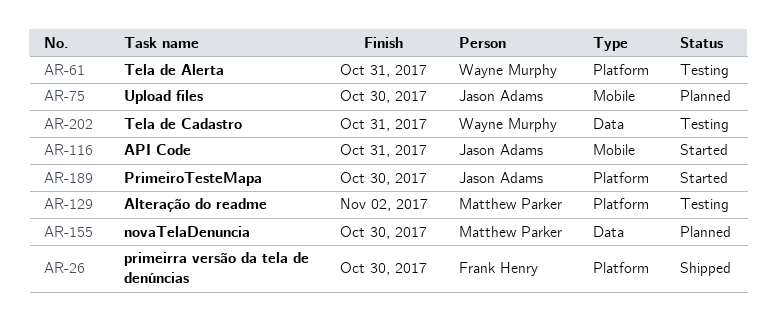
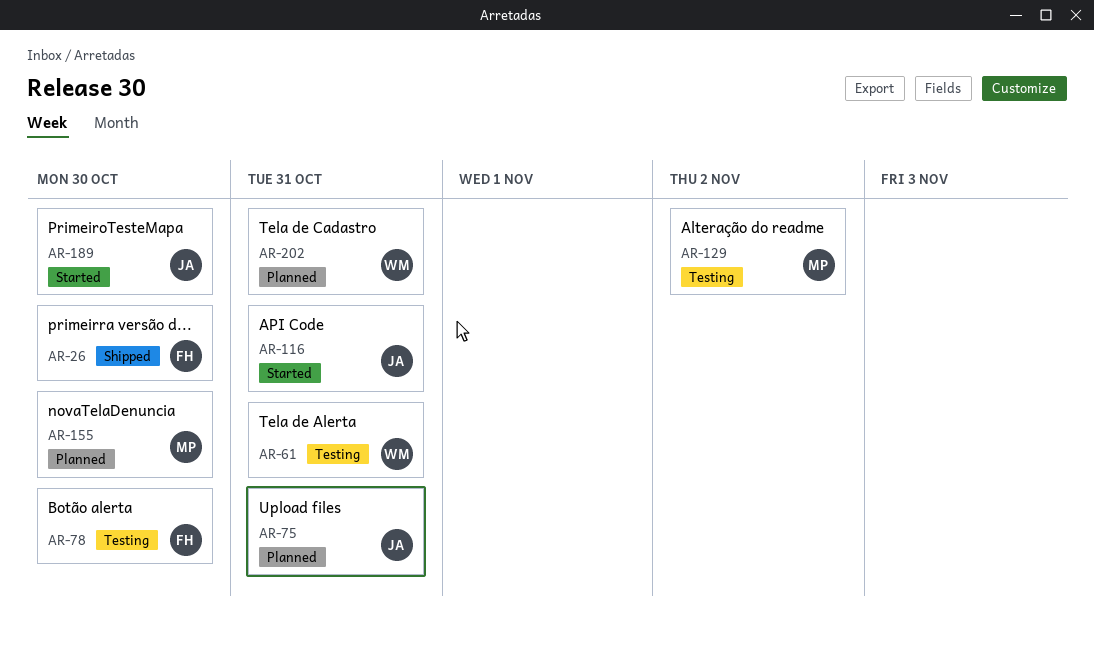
AR-75, due: Oct 30 -> Oct 31
AR-78: none -> present
AR-202, status: Testing -> Planned

